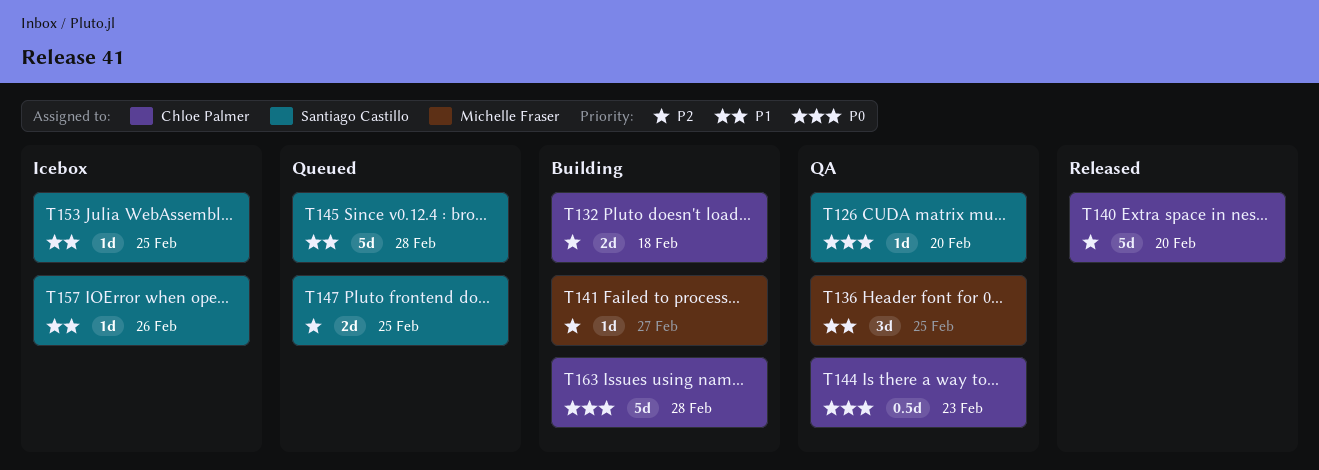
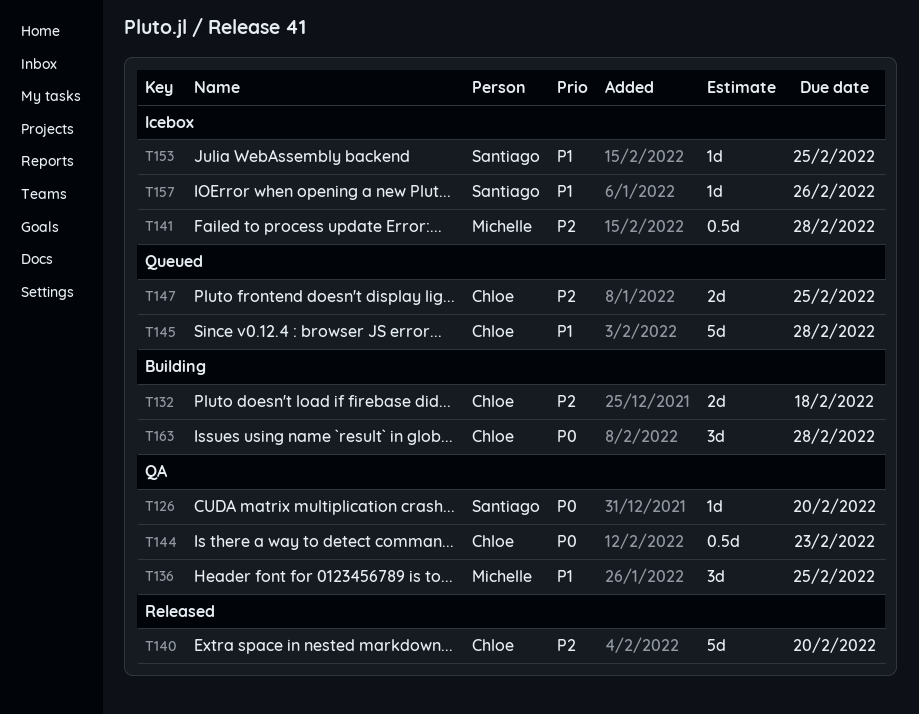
T141, status: Building -> Icebox
T141, estimate: 1d -> 0.5d
T141, due: Feb 27 -> Feb 28
T145, owner: Santiago Castillo -> Chloe Palmer
T147, owner: Santiago Castillo -> Chloe Palmer
T163, estimate: 5d -> 3d

